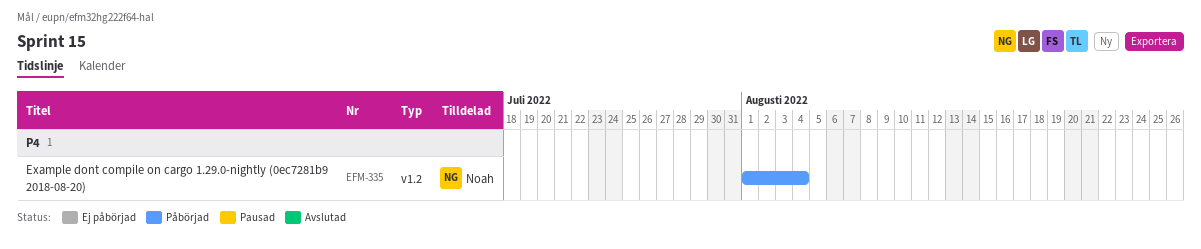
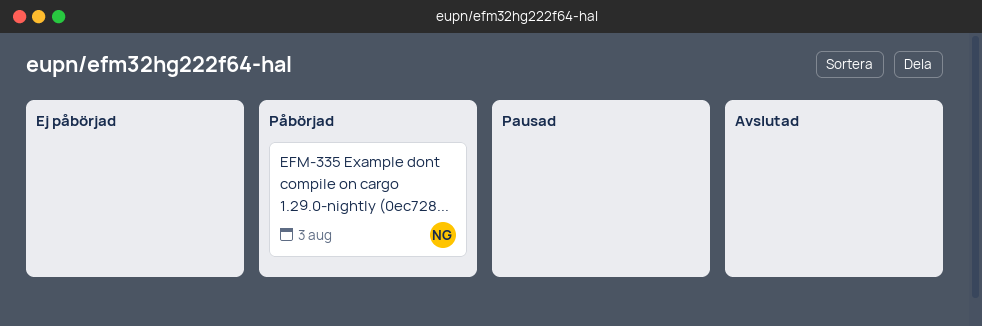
EFM-335, due: Aug 4 -> Aug 3

